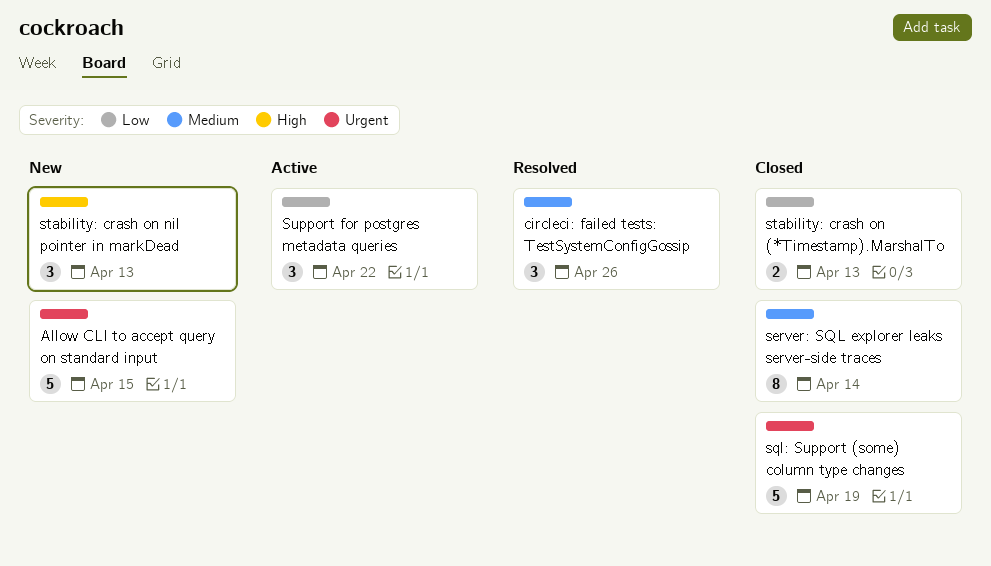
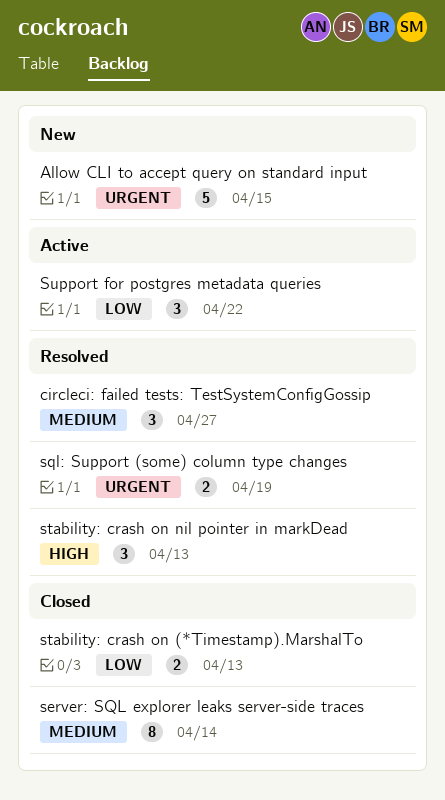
circleci: failed tests: TestSystemConfigGossip, due: Apr 26 -> Apr 27
sql: Support (some) column type changes, status: Closed -> Resolved
sql: Support (some) column type changes, estimate: 5 -> 2
stability: crash on nil pointer in markDead, status: New -> Resolved

